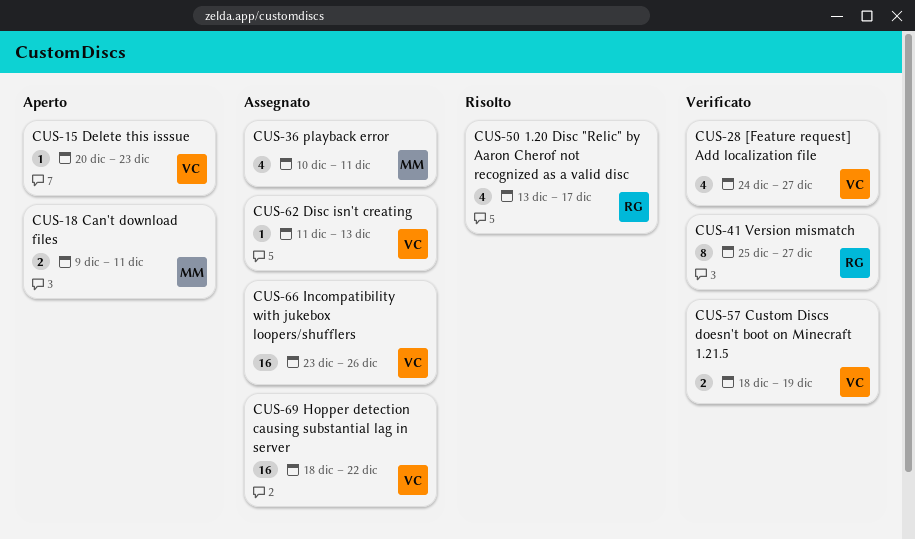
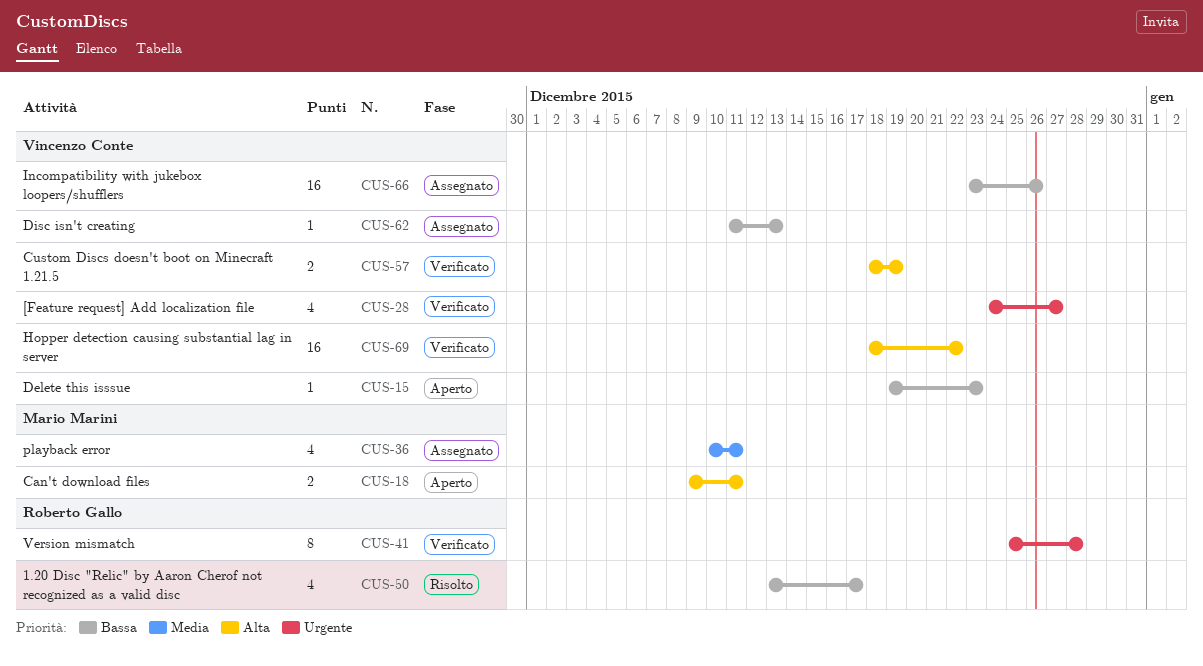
CUS-15, start: Dec 20 -> Dec 19
CUS-41, due: Dec 27 -> Dec 28
CUS-69, status: Assegnato -> Verificato

